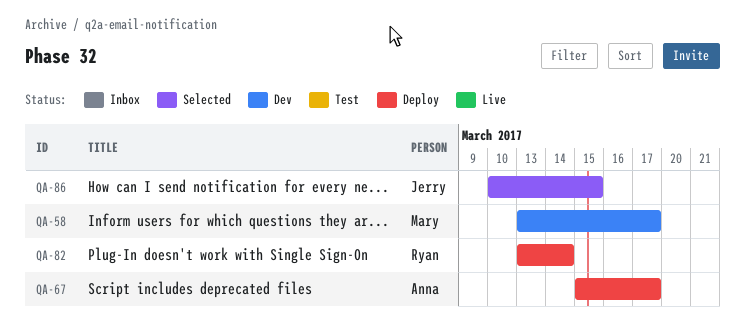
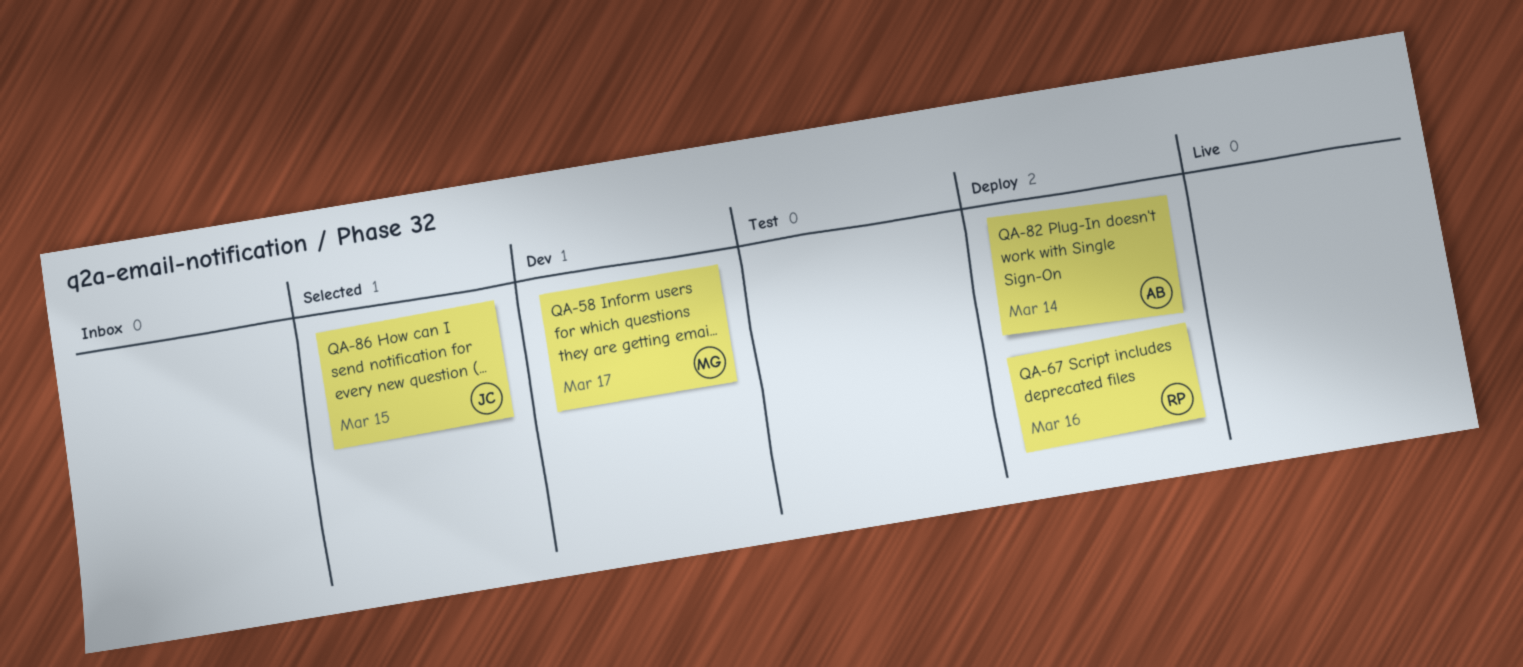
QA-67, owner: Anna -> Ryan
QA-67, due: Mar 17 -> Mar 16
QA-82, owner: Ryan -> Anna

